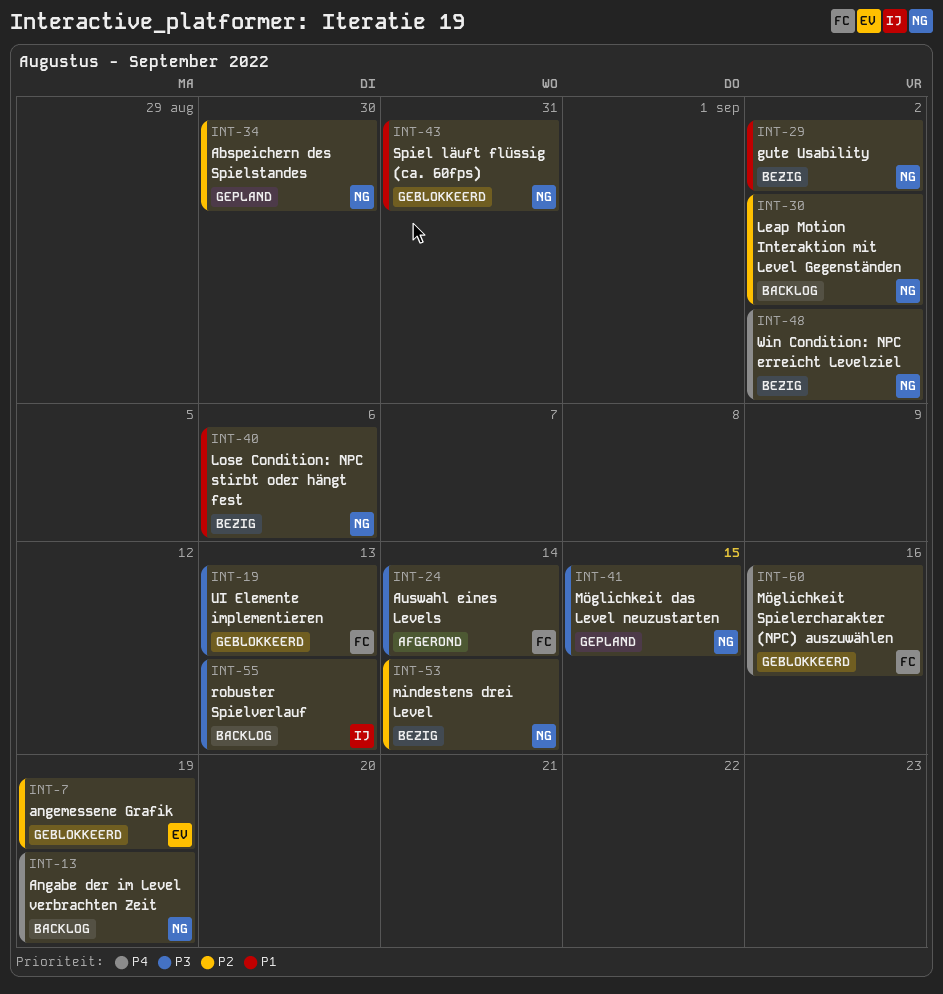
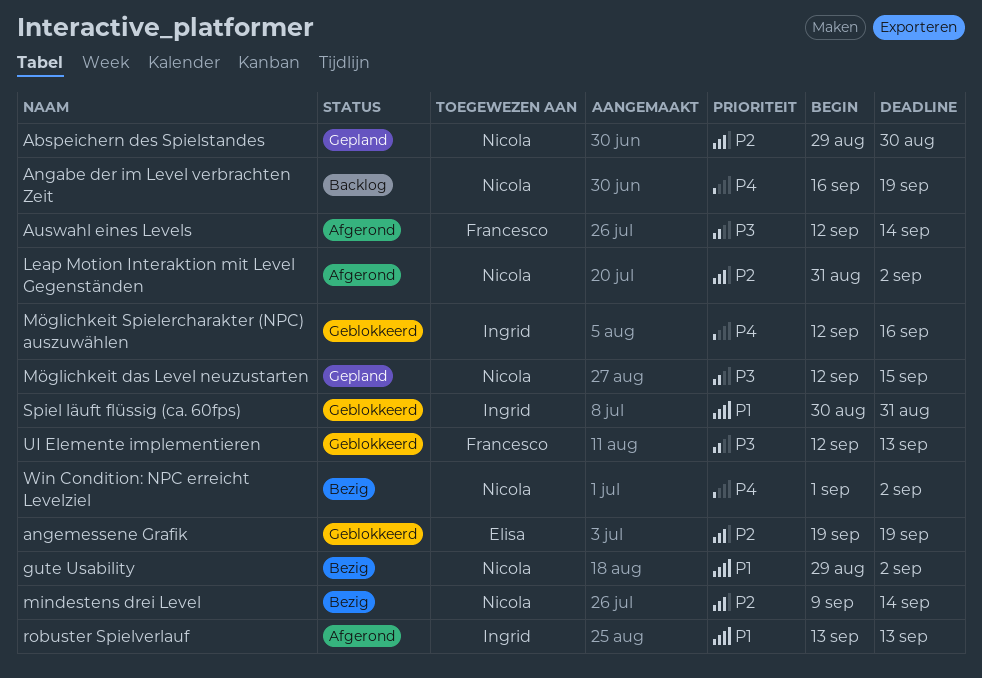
Leap Motion Interaktion mit Level Gegenständen, status: Backlog -> Afgerond
Lose Condition: NPC stirbt oder hängt fest: present -> none
Möglichkeit Spielercharakter (NPC) auszuwählen, owner: Francesco -> Ingrid
robuster Spielverlauf, status: Backlog -> Afgerond
robuster Spielverlauf, priority: P3 -> P1
Spiel läuft flüssig (ca. 60fps), owner: Nicola -> Ingrid

